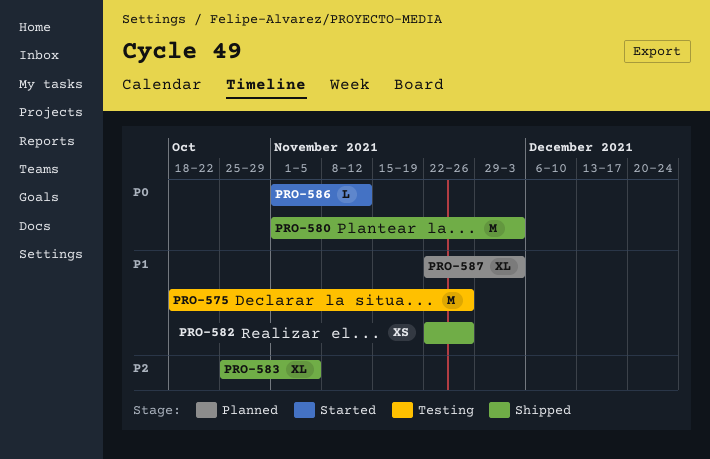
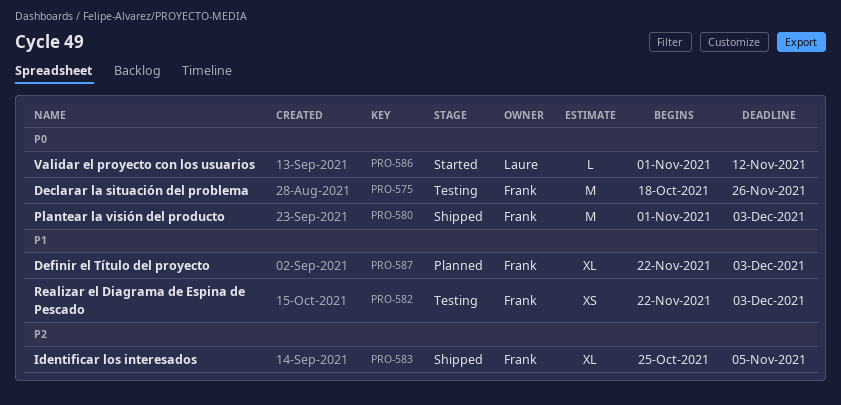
PRO-575, priority: P1 -> P0
PRO-582, status: Shipped -> Testing
PRO-582, due: Nov 26 -> Dec 3

